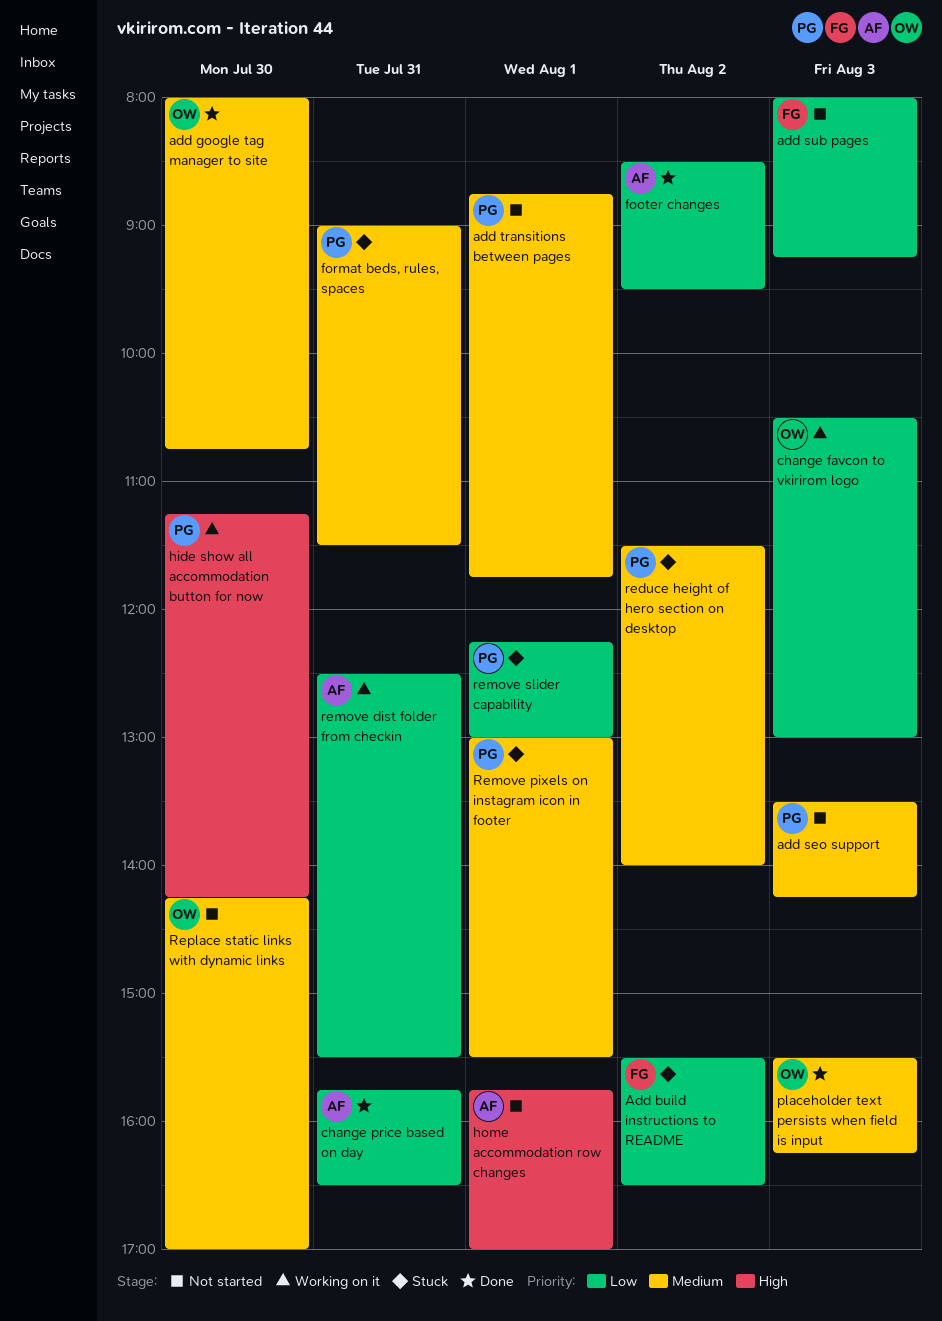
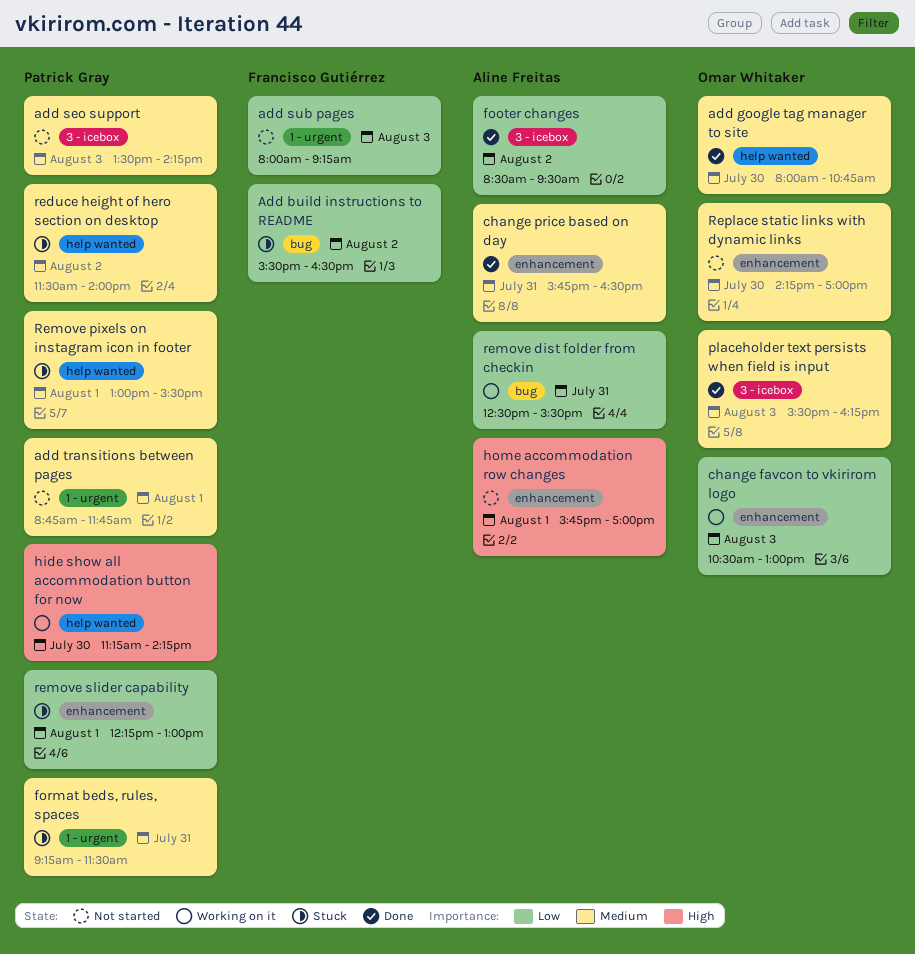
change price based on day, priority: Low -> Medium
format beds, rules, spaces, begins: 09:00 -> 09:15

